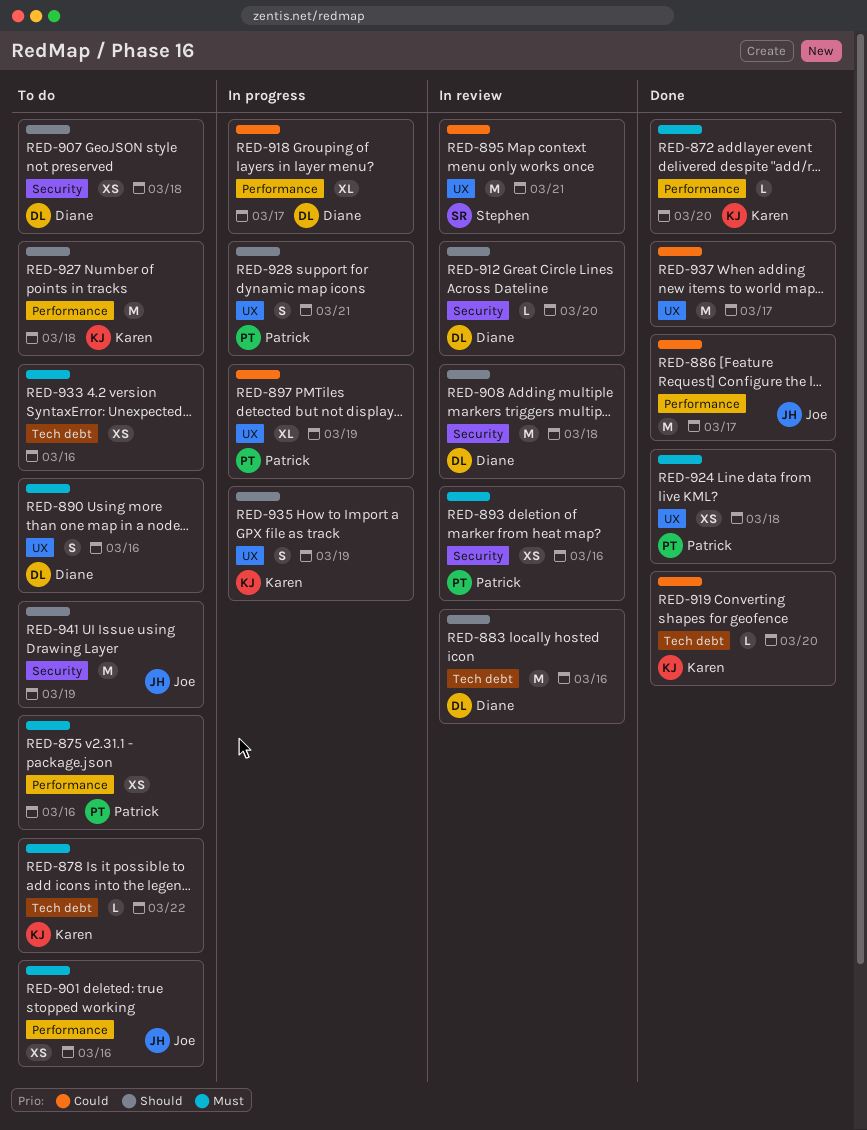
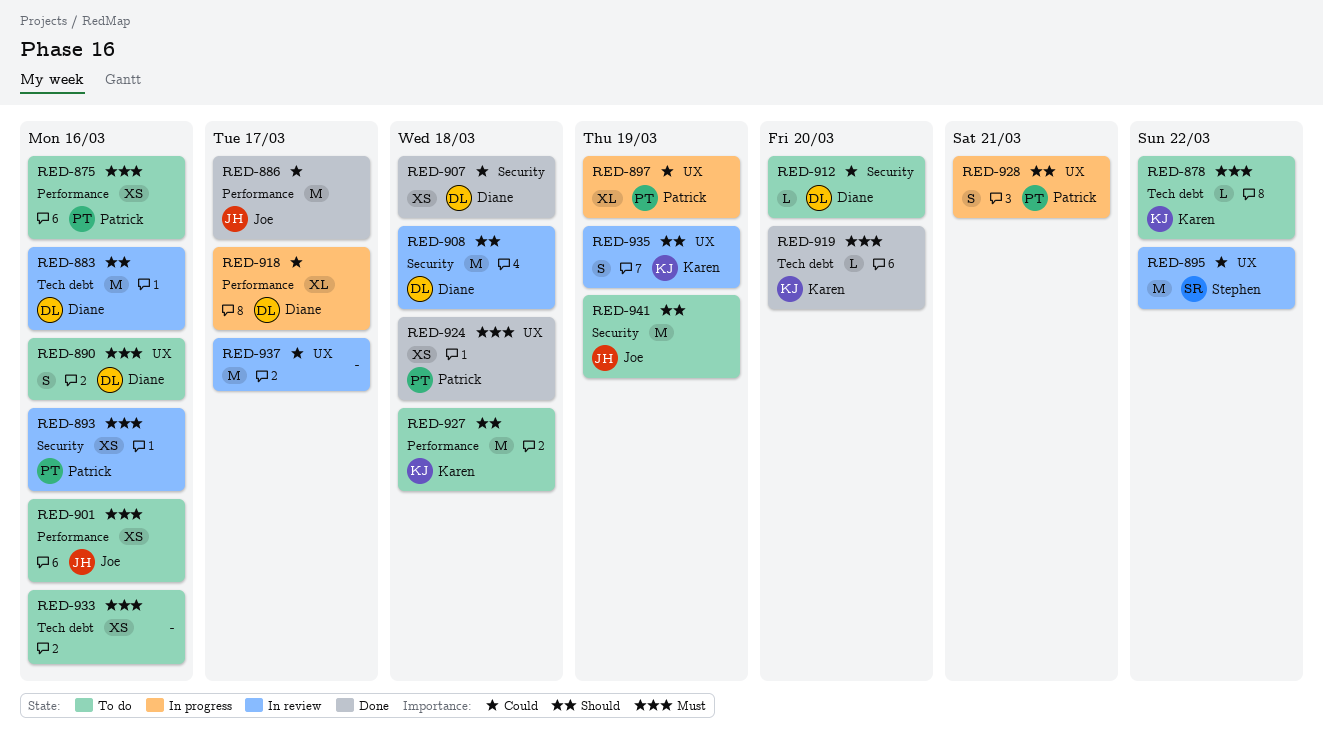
RED-872: present -> none
RED-895, due: Mar 21 -> Mar 22
RED-907, status: To do -> Done
RED-907, priority: Should -> Could
RED-912, status: In review -> To do
RED-912, priority: Should -> Could
RED-919, priority: Could -> Must
RED-935, status: In progress -> In review
RED-937, status: Done -> In review

